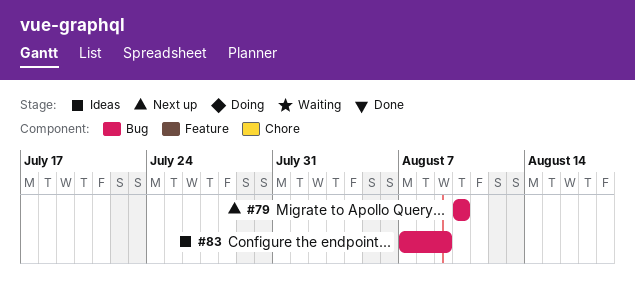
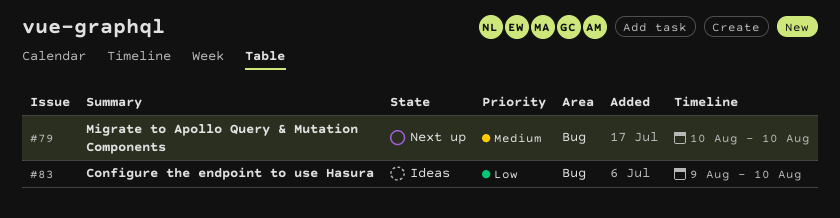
#83, start: Aug 7 -> Aug 9
#83, due: Aug 9 -> Aug 10

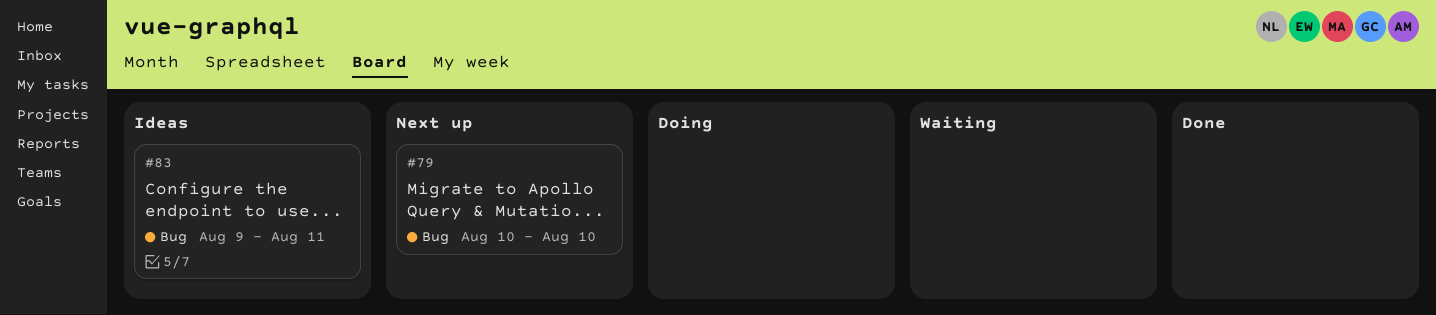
#83, due: Aug 10 -> Aug 11

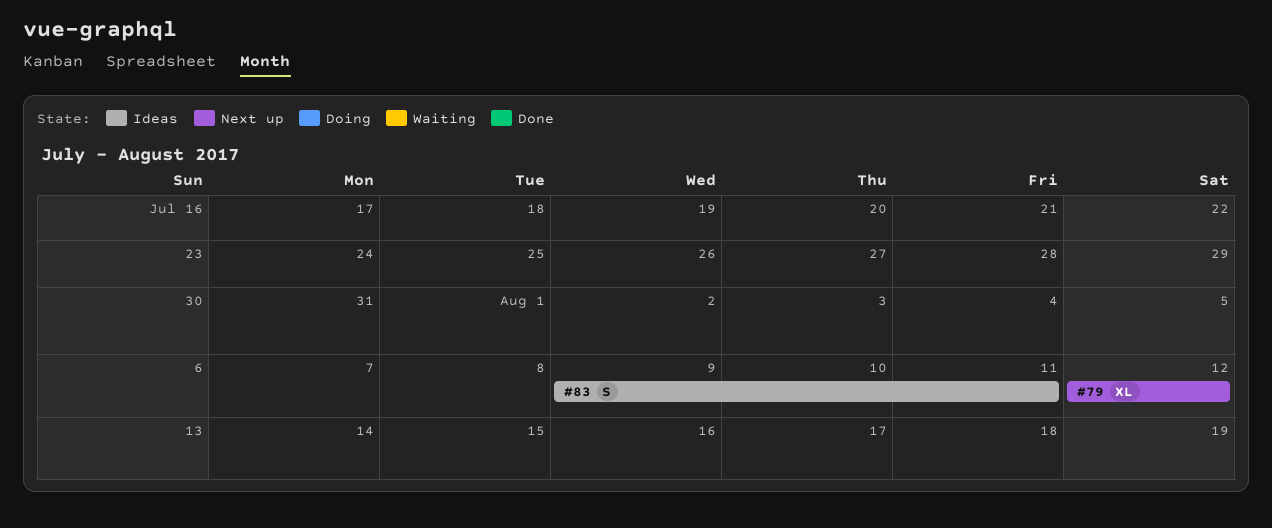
#79, start: Aug 10 -> Aug 12
#79, due: Aug 10 -> Aug 12

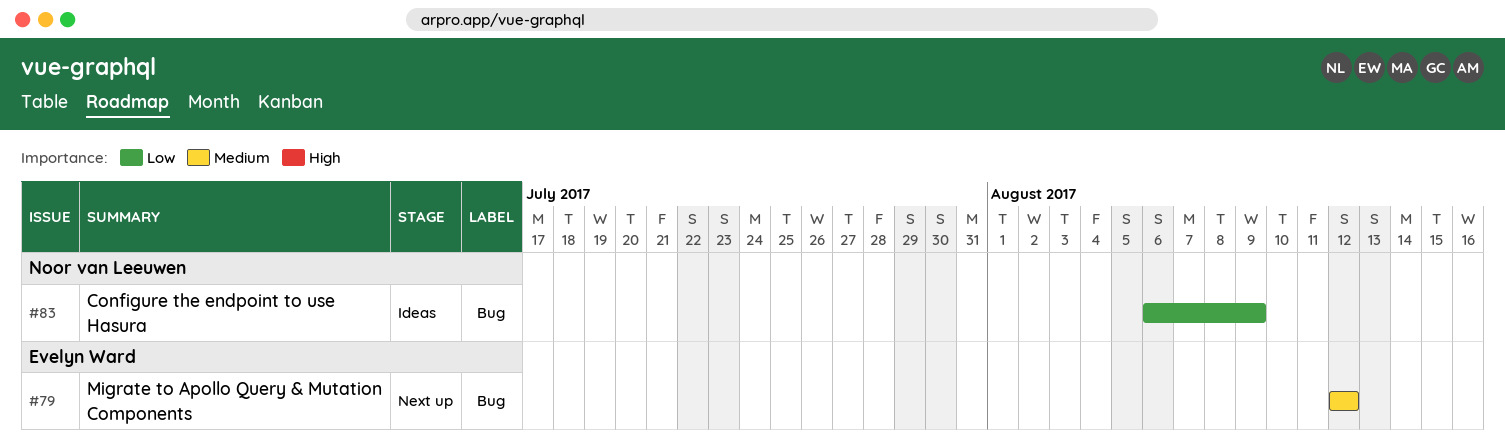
#83, start: Aug 9 -> Aug 6
#83, due: Aug 11 -> Aug 9

